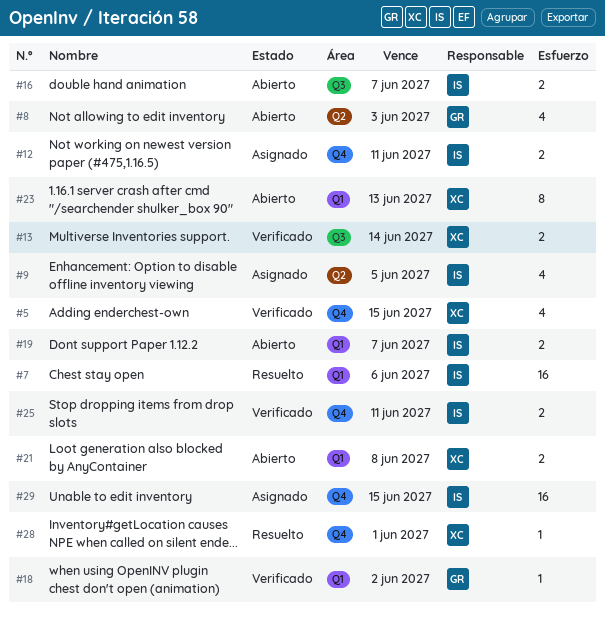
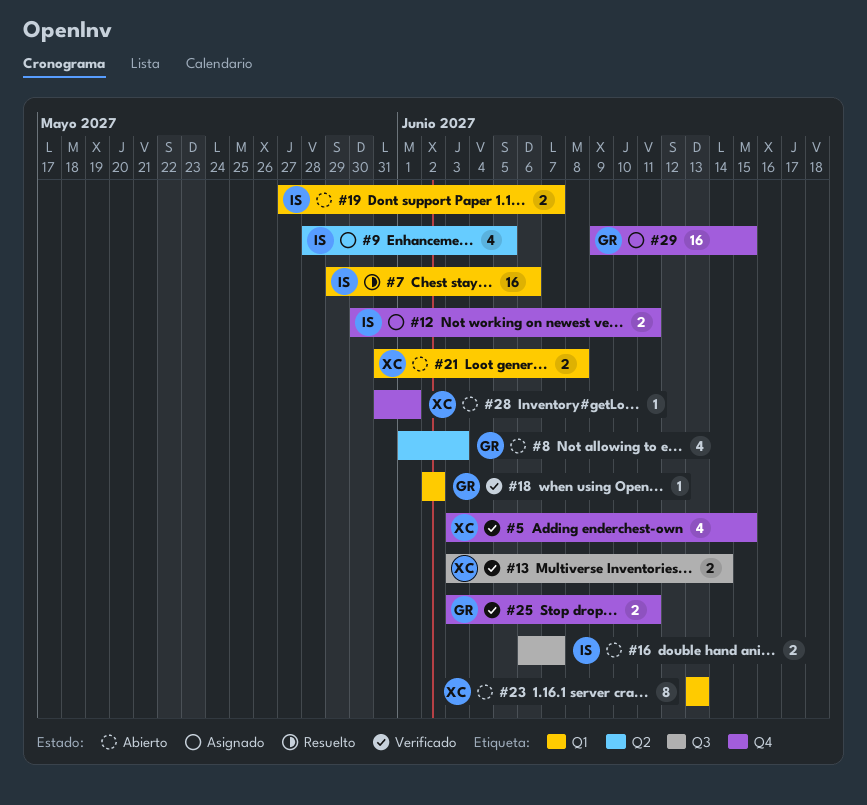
#25, owner: IS -> GR
#28, status: Resuelto -> Abierto
#29, owner: IS -> GR

